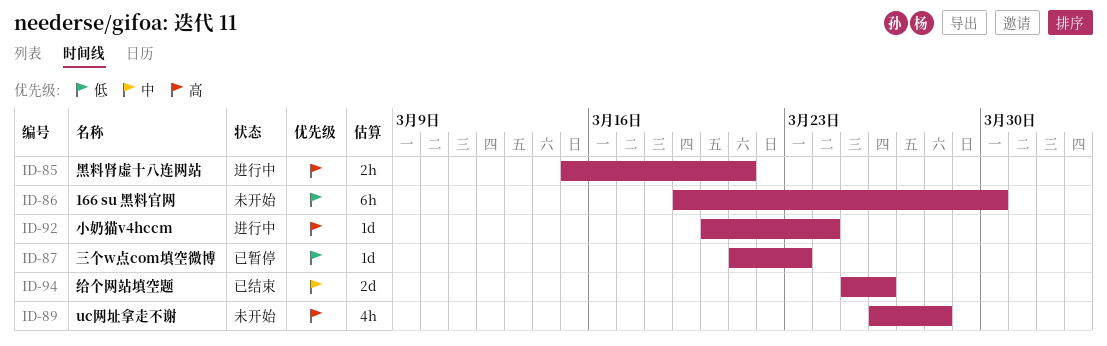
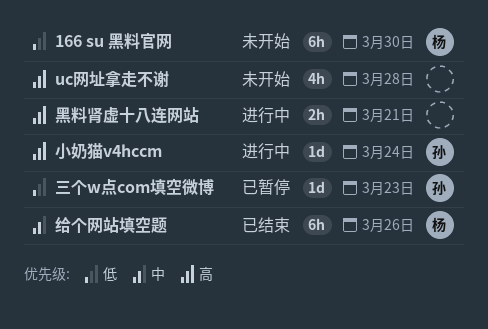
给个网站填空题, estimate: 2d -> 6h

